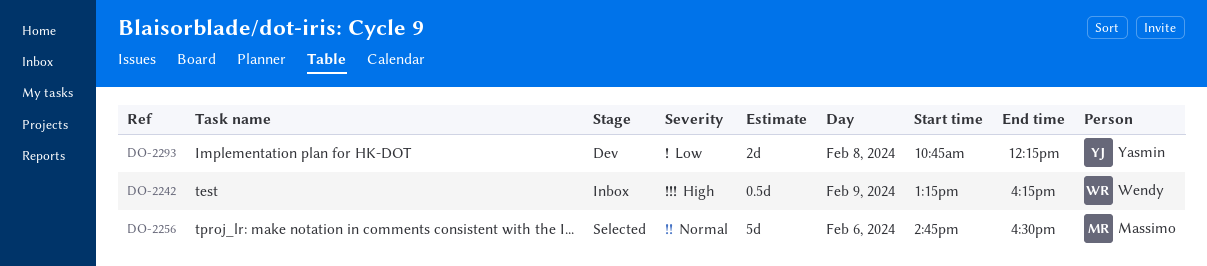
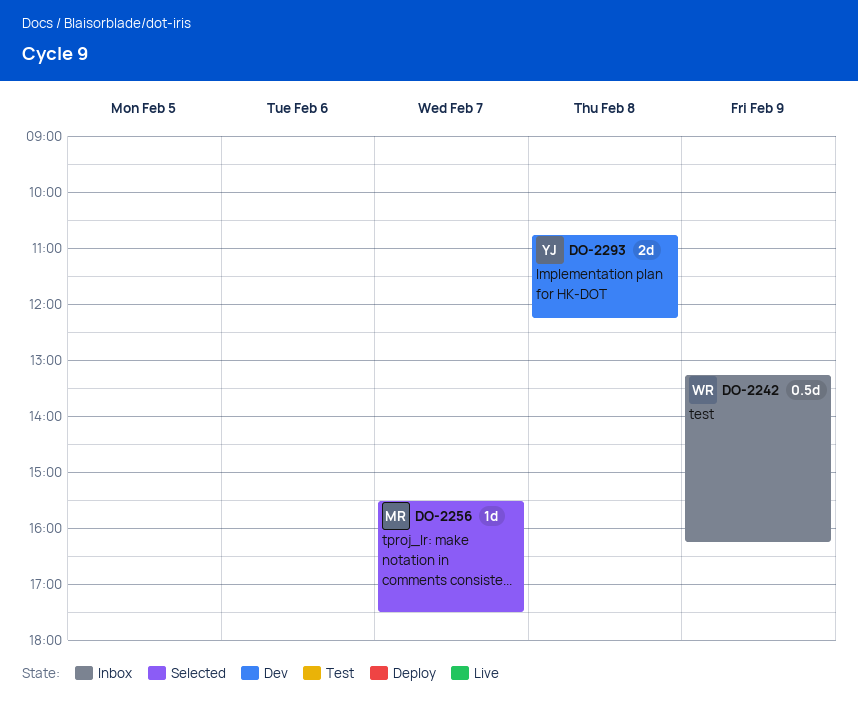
DO-2256, estimate: 5d -> 1d
DO-2256, day: Feb 6 -> Feb 7
DO-2256, begins: 14:45 -> 15:30
DO-2256, ends: 16:30 -> 17:30

